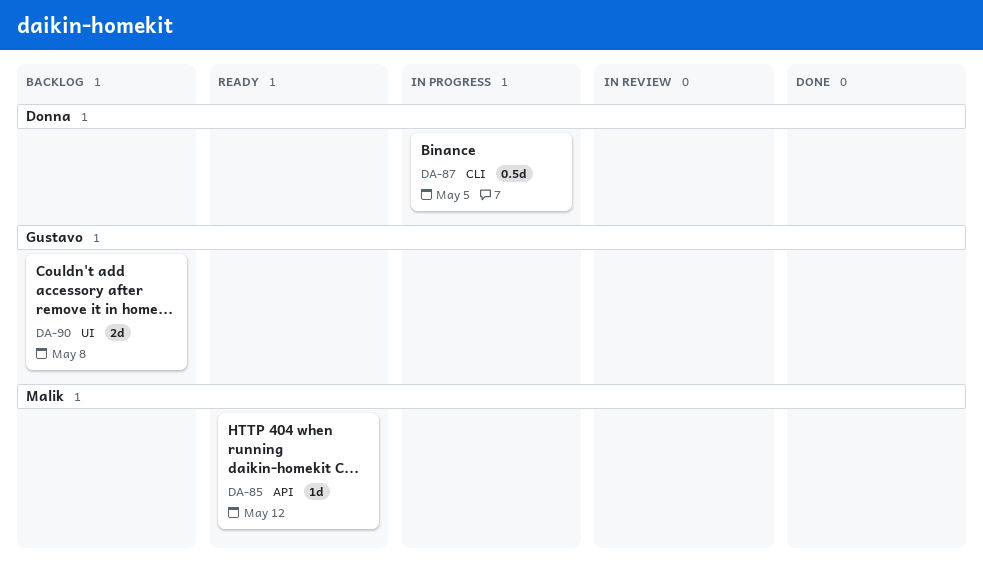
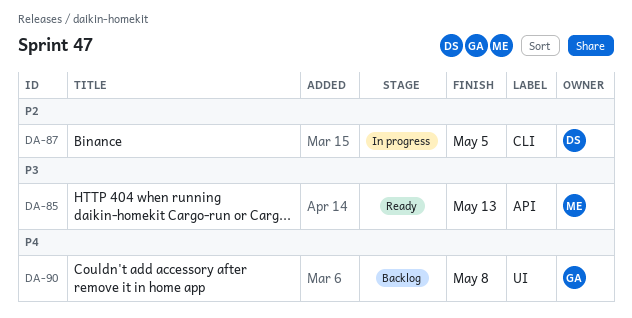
DA-85, due: May 12 -> May 13

